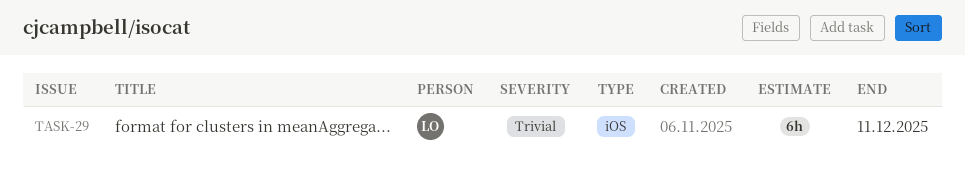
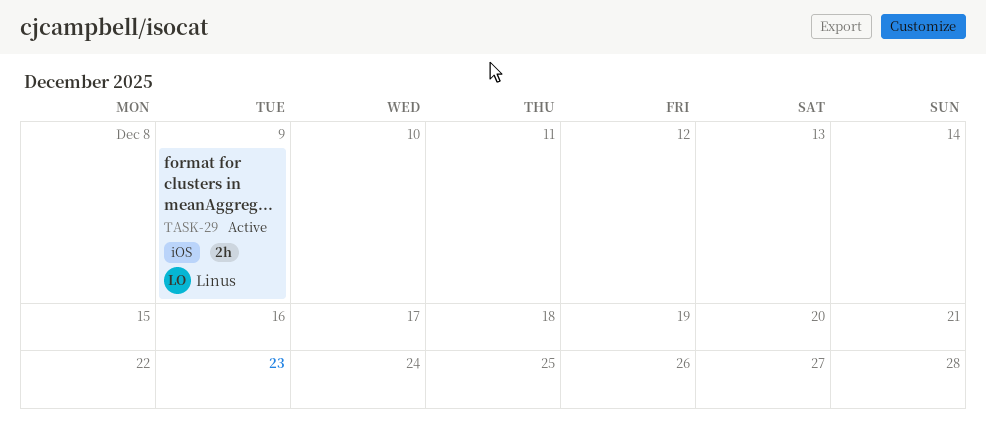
TASK-29, estimate: 6h -> 2h
TASK-29, due: Dec 11 -> Dec 9

